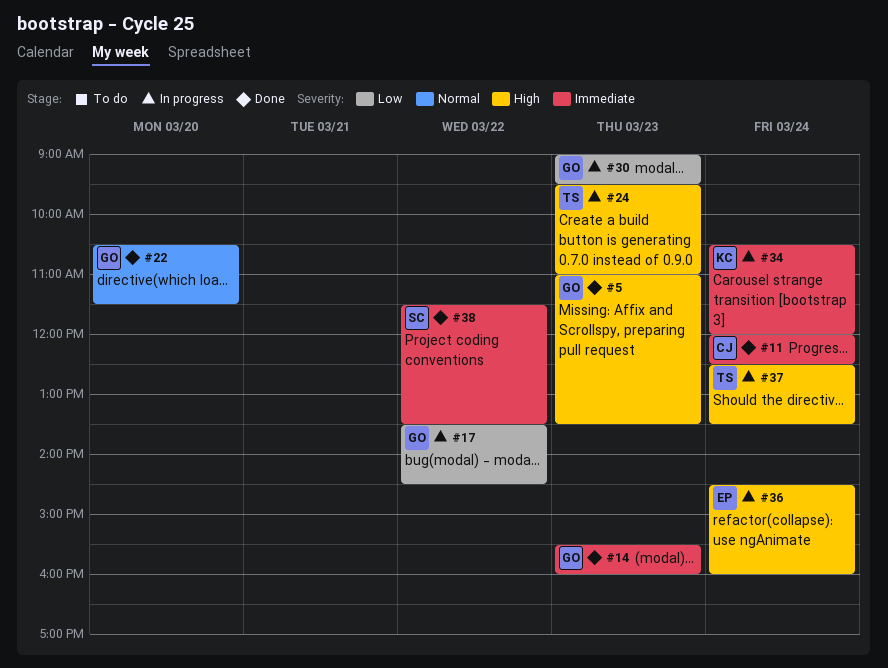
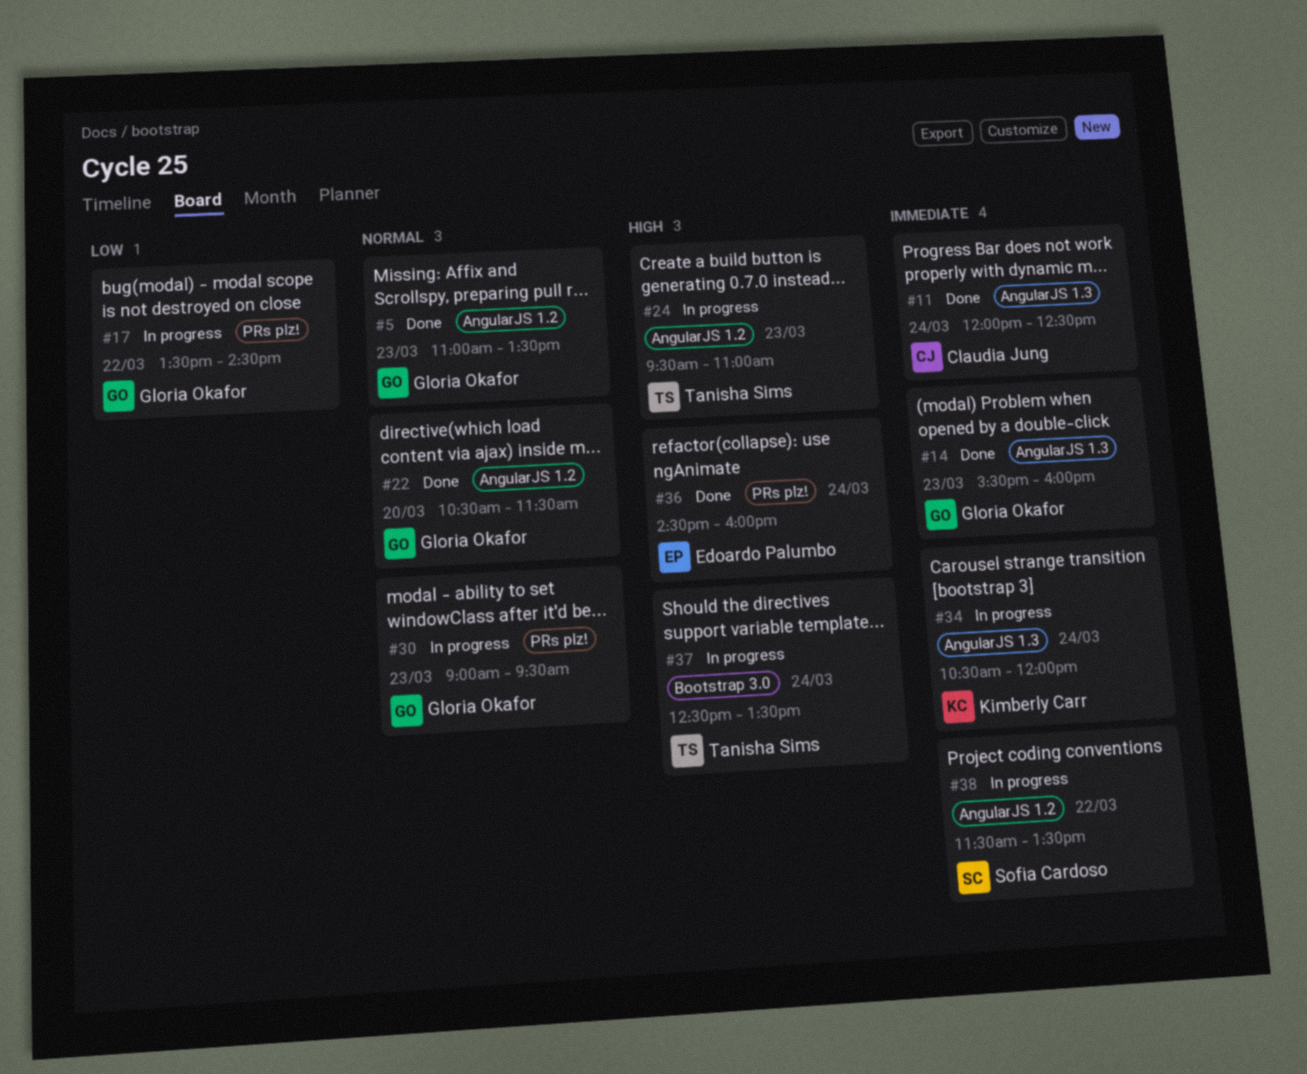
#5, priority: High -> Normal
#30, priority: Low -> Normal
#36, status: In progress -> Done
#38, status: Done -> In progress

